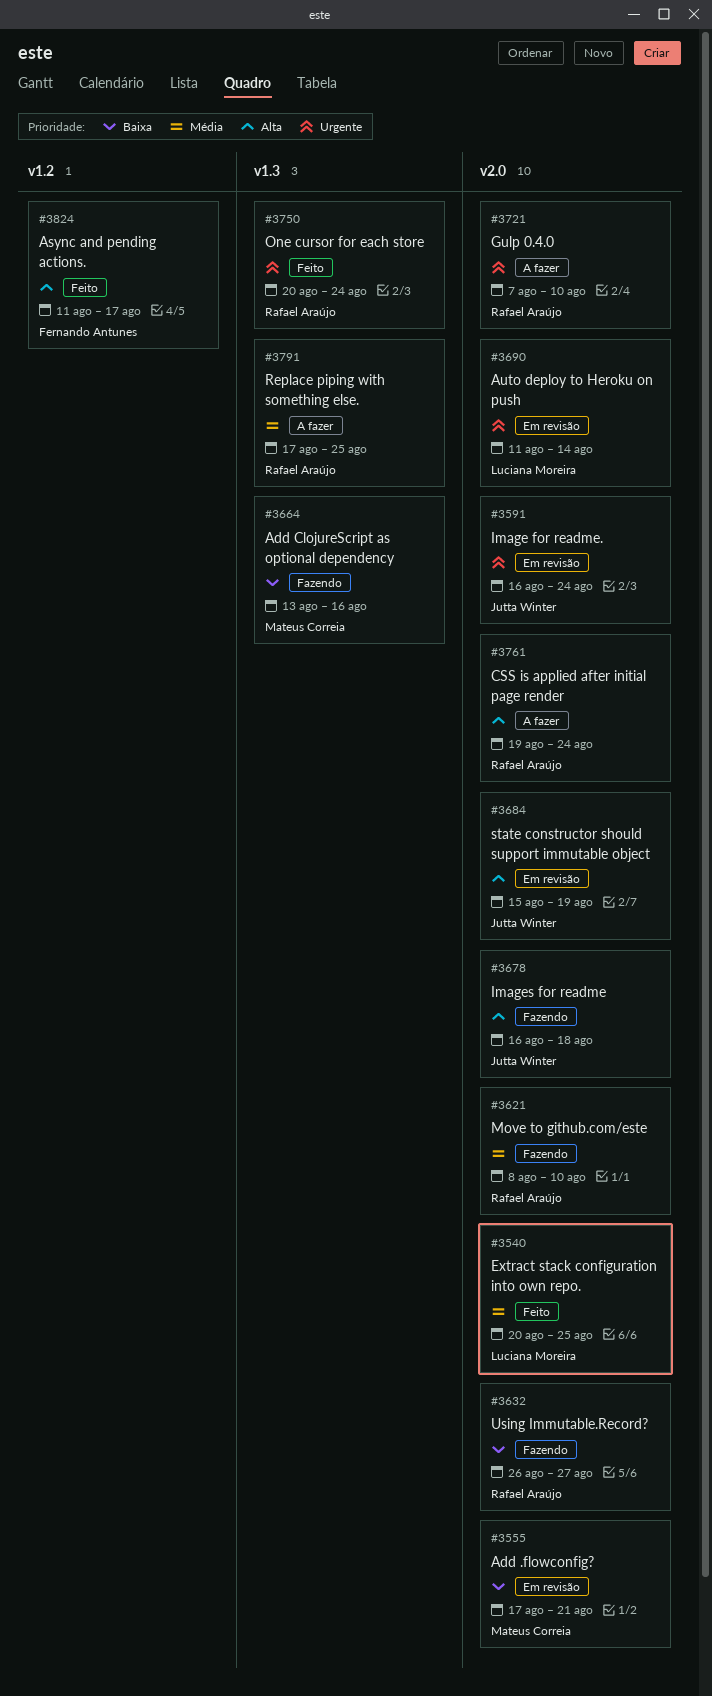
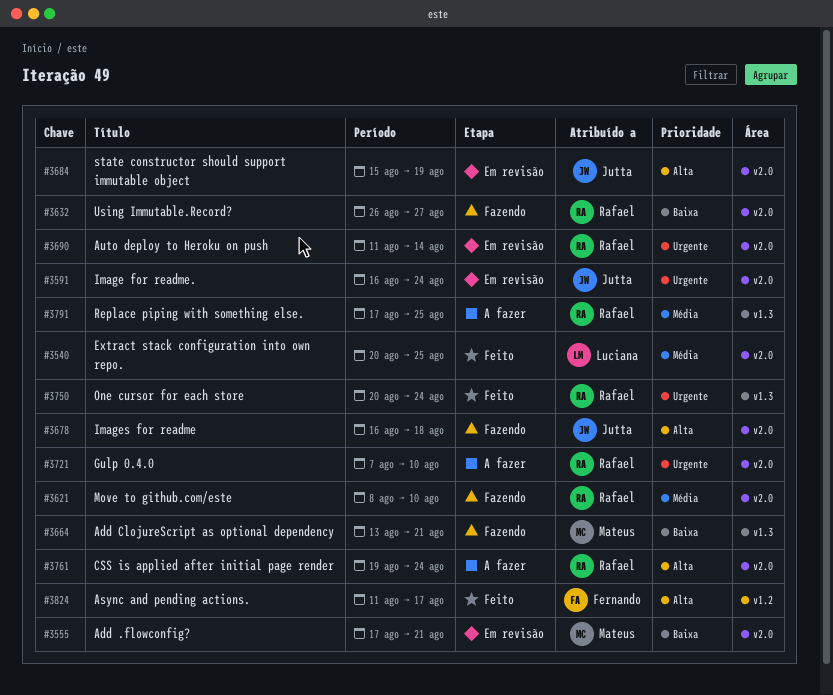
#3664, due: Aug 16 -> Aug 21
#3690, owner: Luciana Moreira -> Rafael Araújo

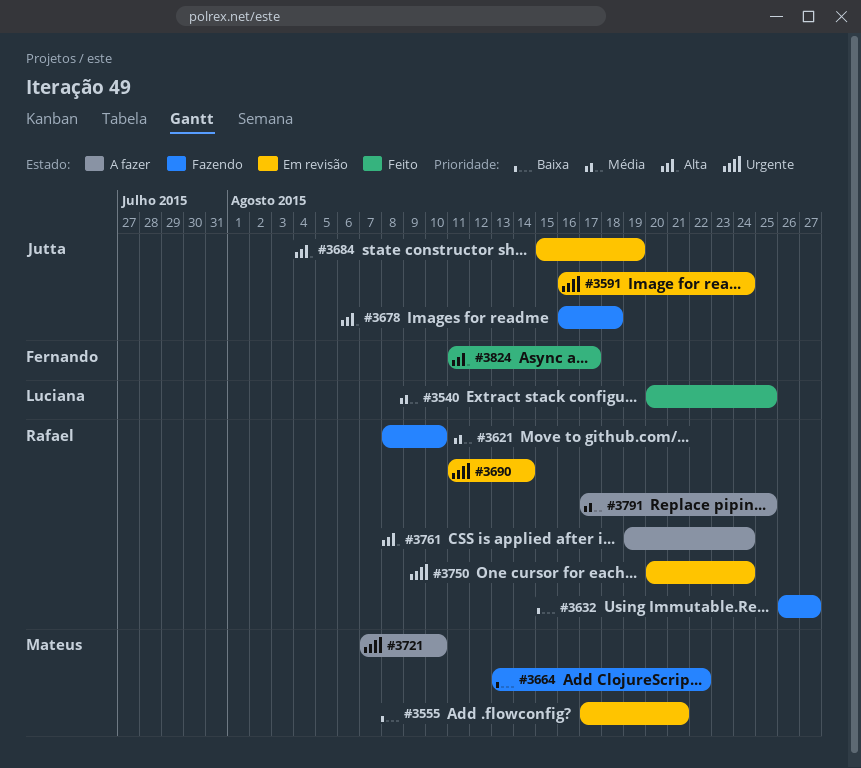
#3664, due: Aug 21 -> Aug 22
#3721, owner: Rafael -> Mateus
#3750, status: Feito -> Em revisão

